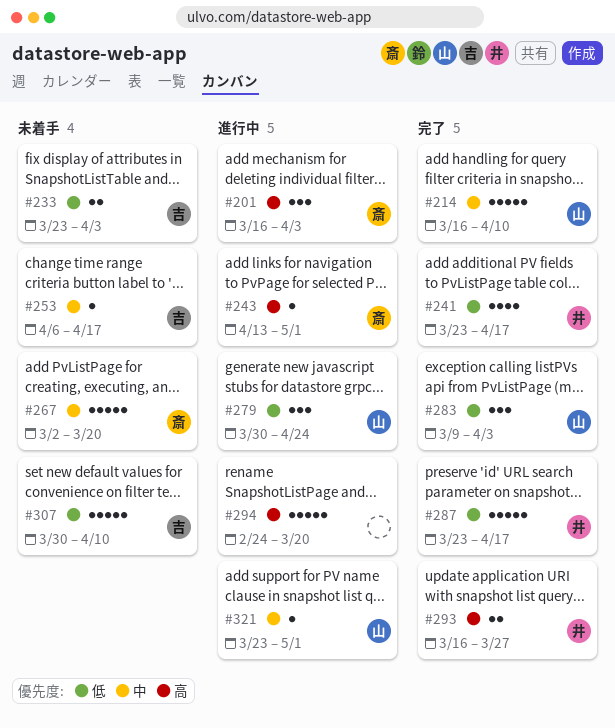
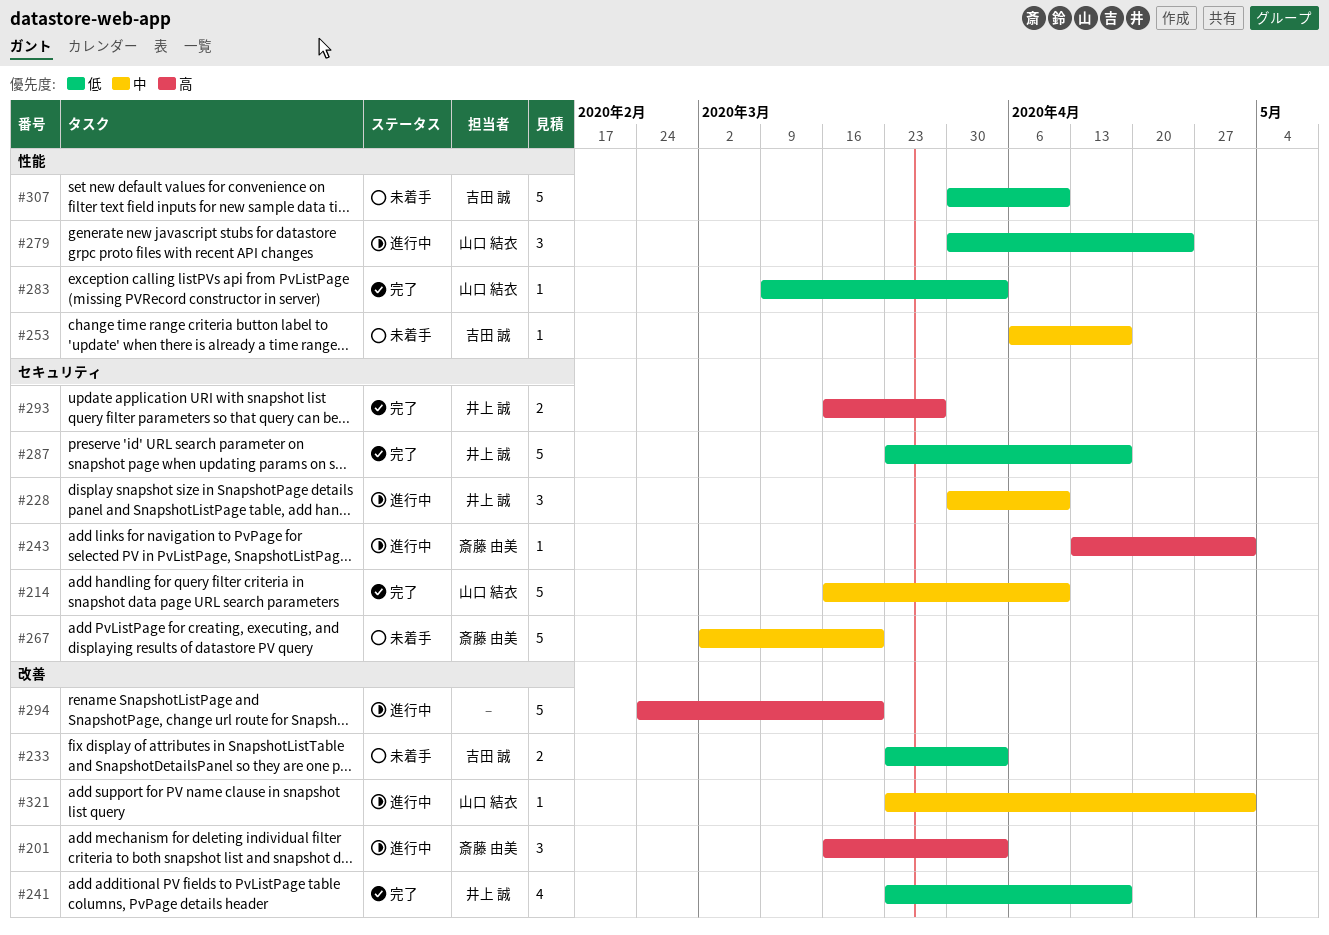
#228: none -> present
#283, estimate: 3 -> 1

